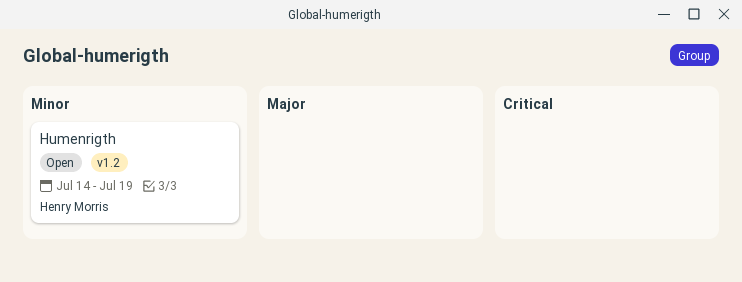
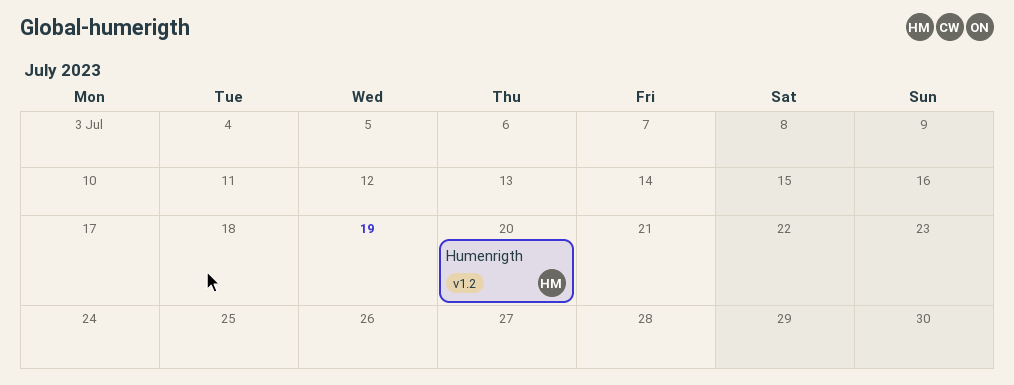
Humenrigth, due: Jul 19 -> Jul 20

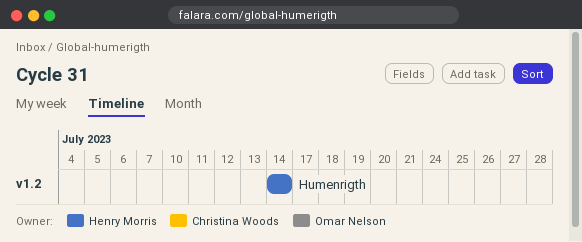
Humenrigth, due: Jul 20 -> Jul 14

